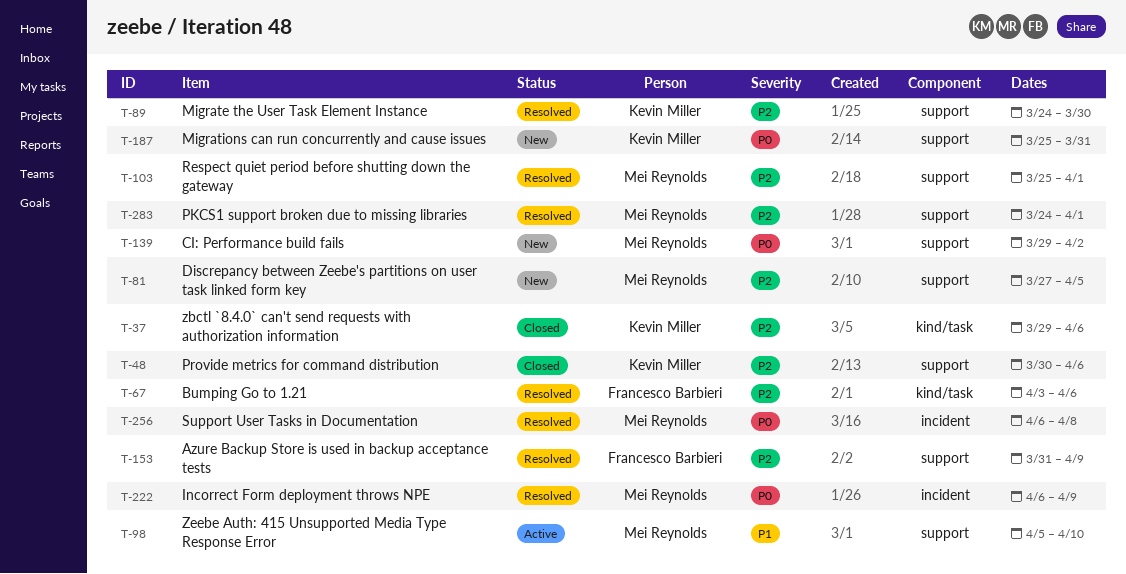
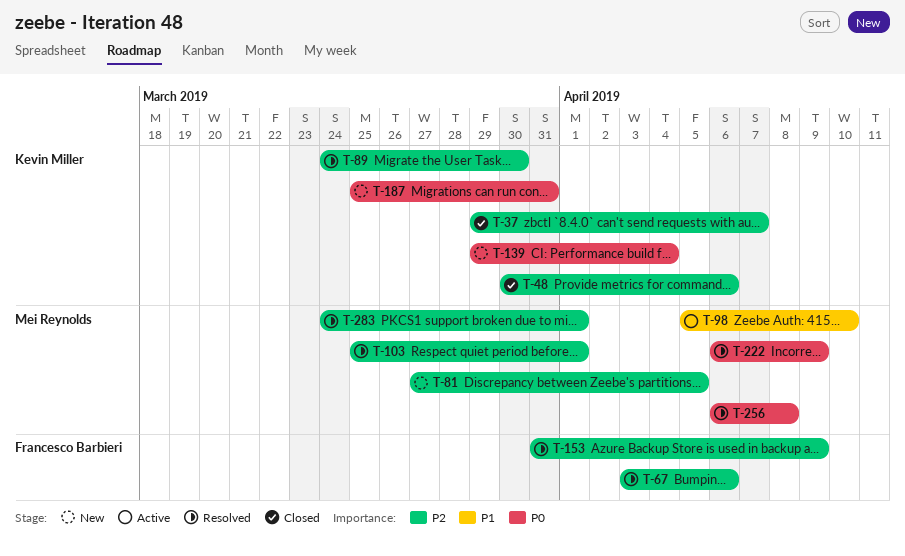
T-37, due: Apr 6 -> Apr 7
T-139, owner: Mei Reynolds -> Kevin Miller
T-139, due: Apr 2 -> Apr 4

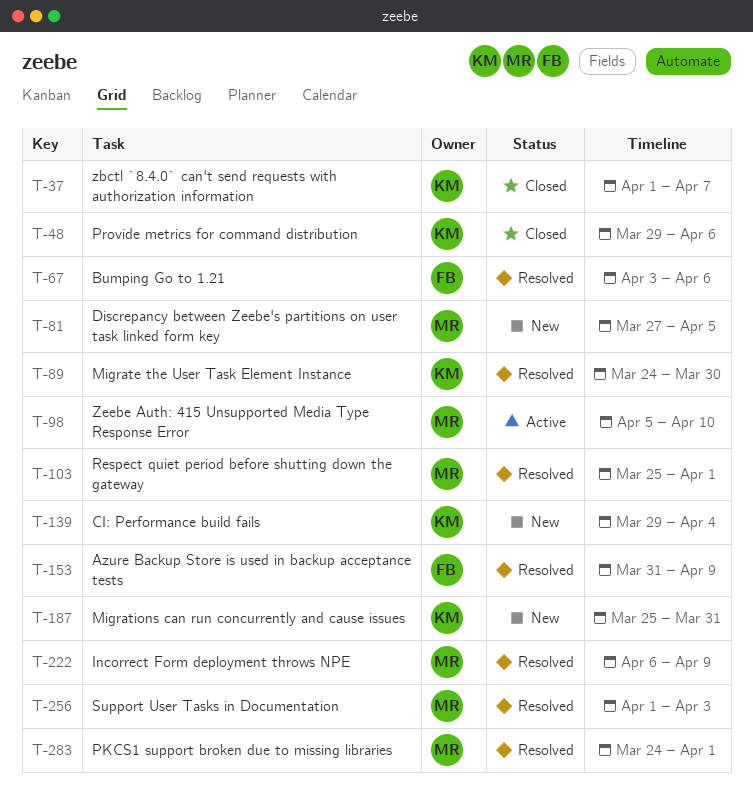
T-37, start: Mar 29 -> Apr 1
T-48, start: Mar 30 -> Mar 29
T-256, start: Apr 6 -> Apr 1
T-256, due: Apr 8 -> Apr 3

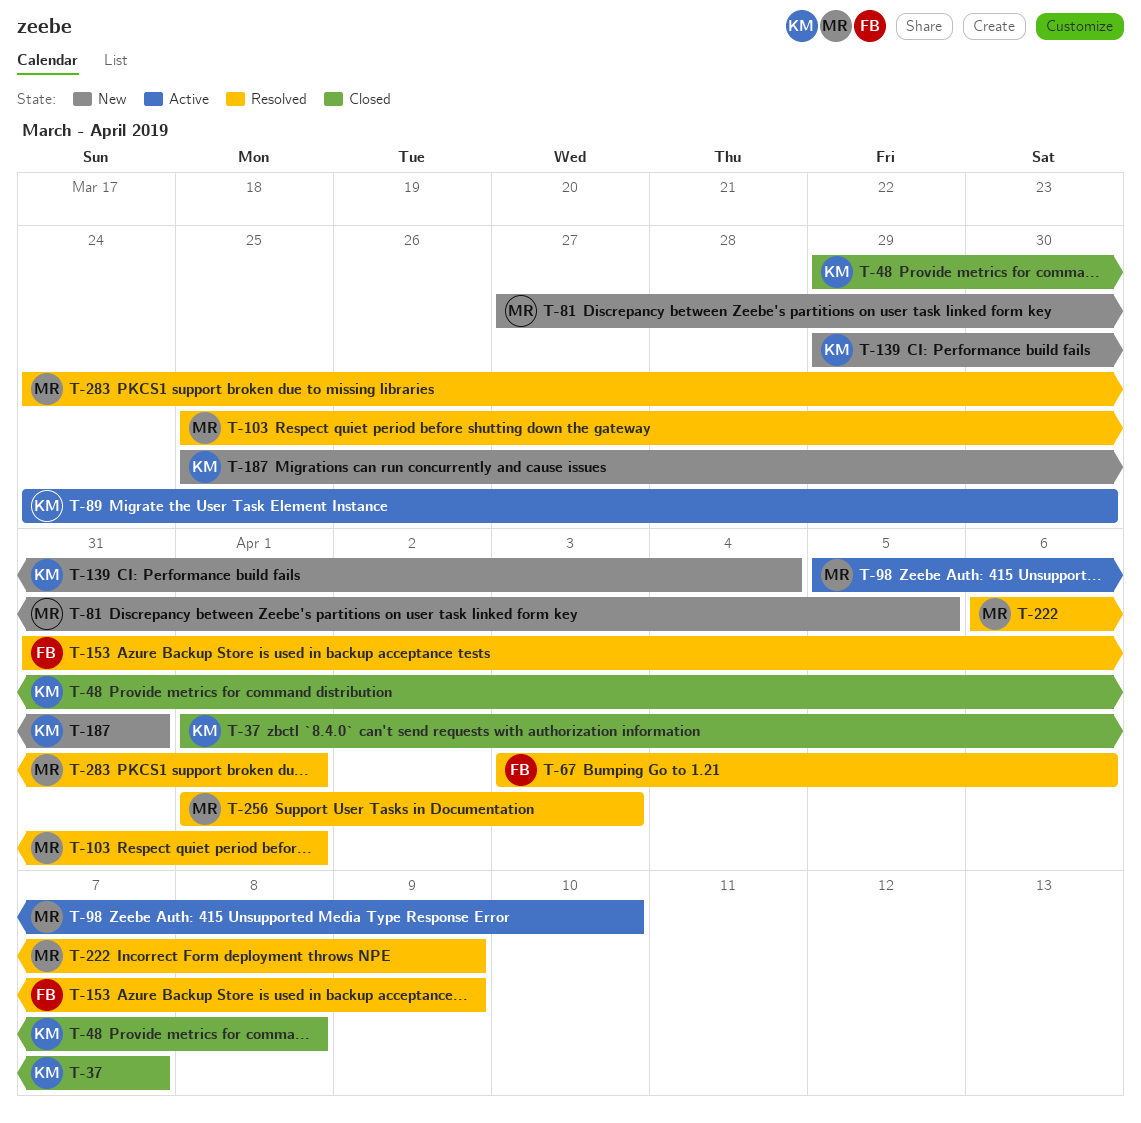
T-48, due: Apr 6 -> Apr 8
T-89, status: Resolved -> Active

